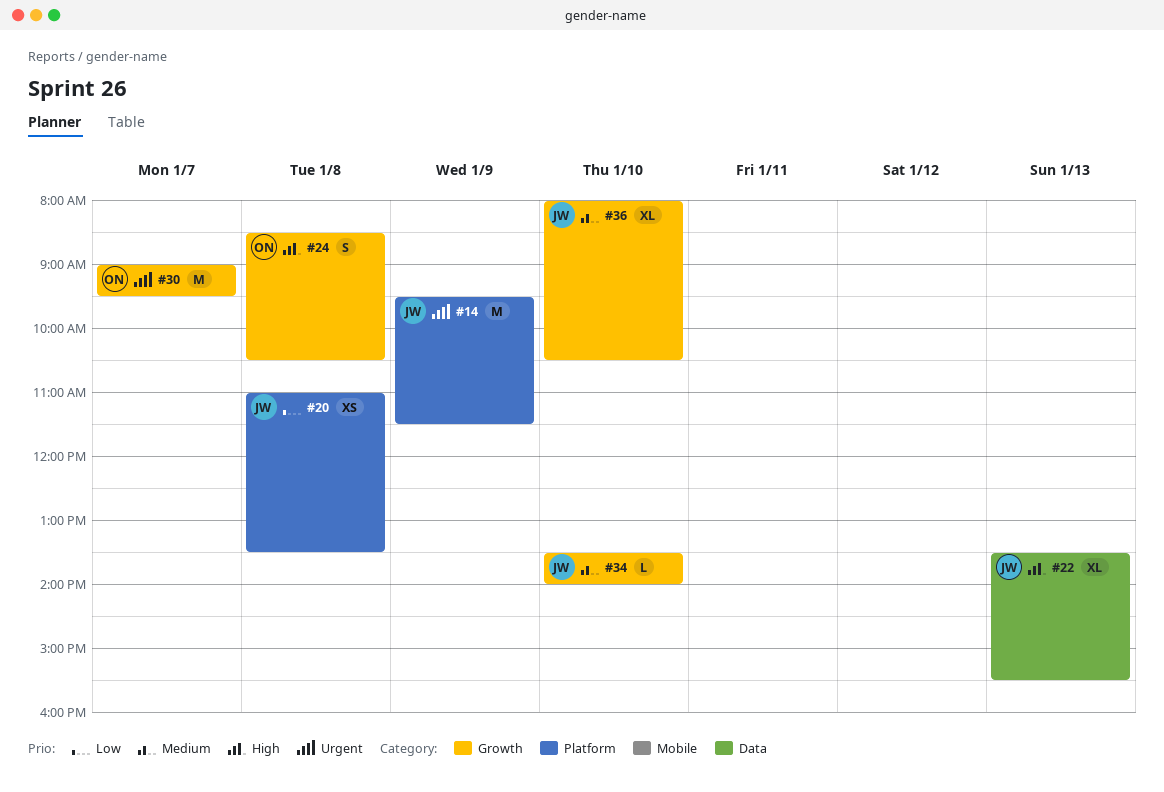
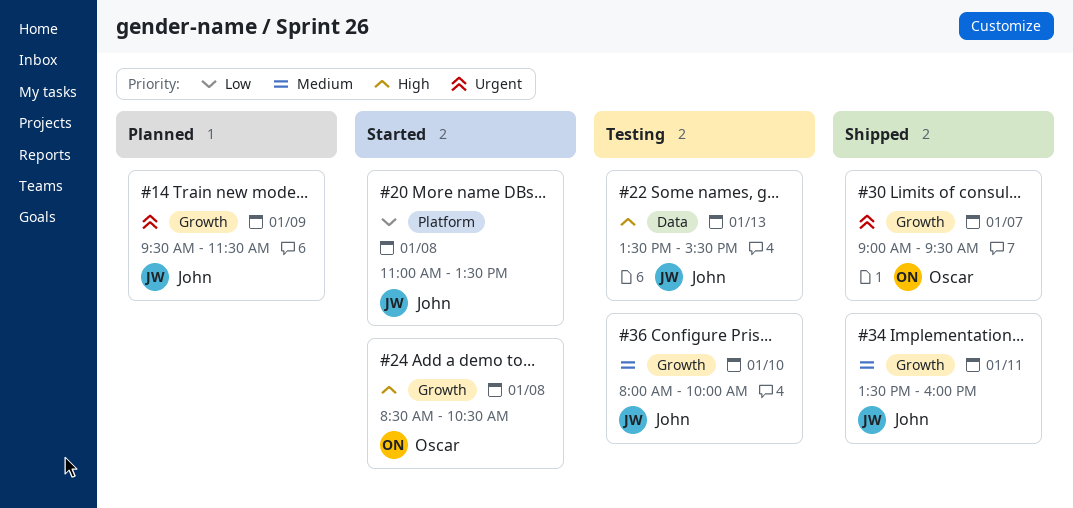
#14, label: Platform -> Growth
#34, day: Jan 10 -> Jan 11
#34, ends: 14:00 -> 16:00
#36, ends: 10:30 -> 10:00

